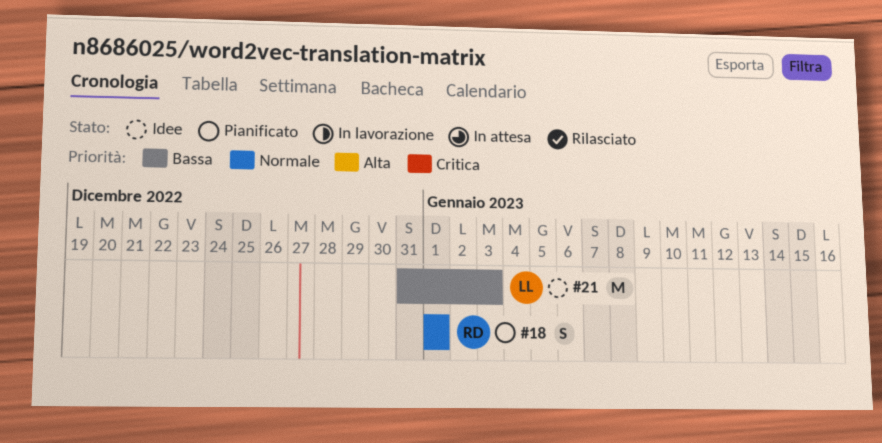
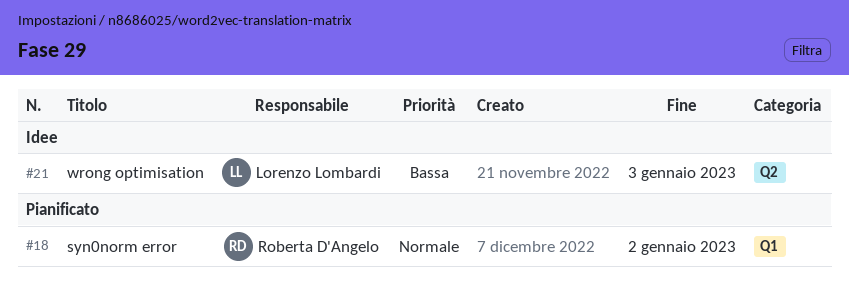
#18, due: Jan 1 -> Jan 2

